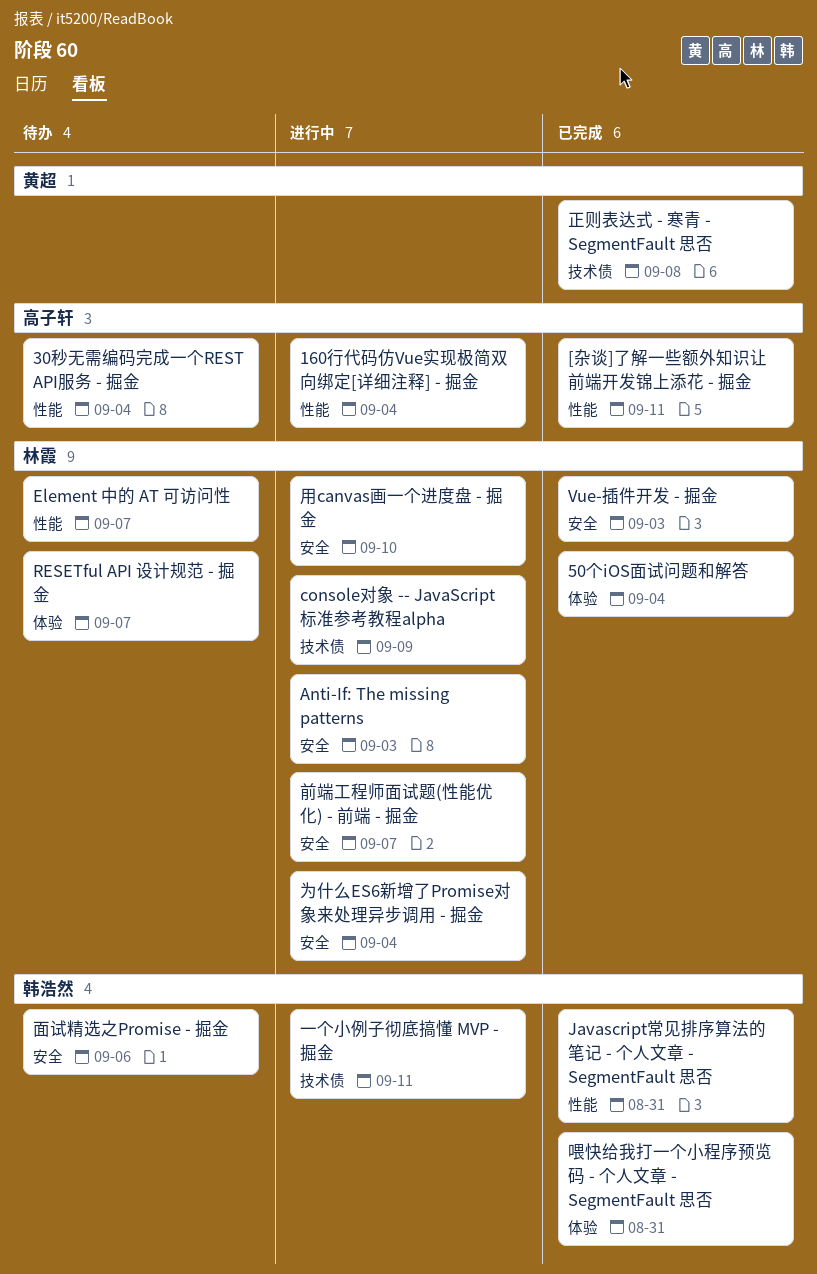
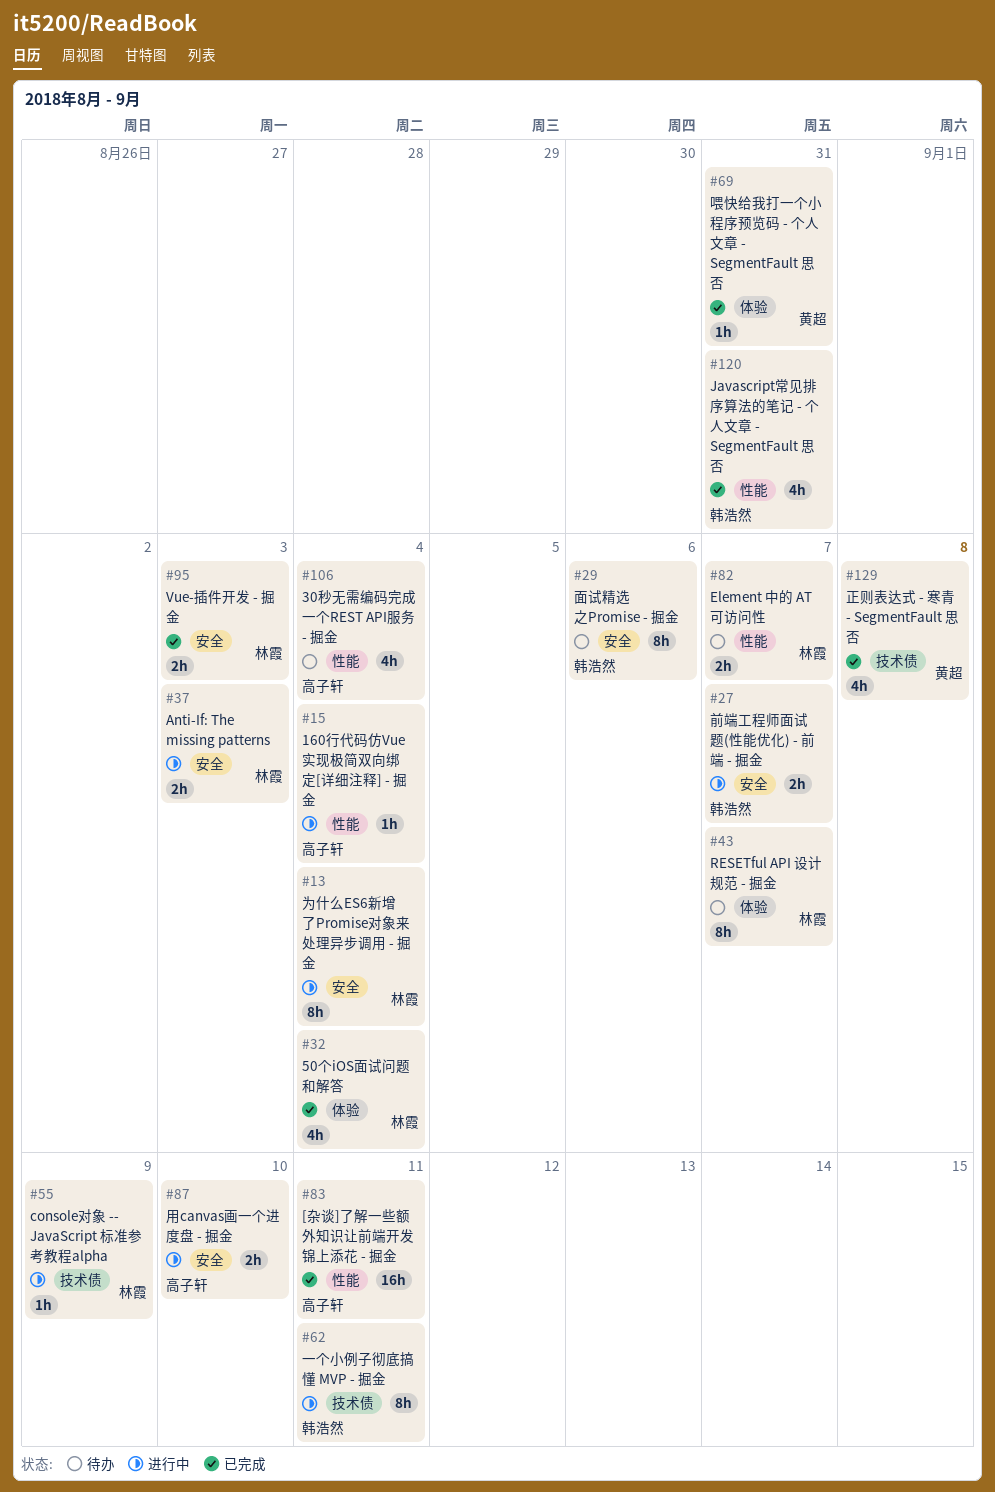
前端工程师面试题(性能优化) - 前端 - 掘金, owner: 林霞 -> 韩浩然
喂快给我打一个小程序预览码 - 个人文章 - SegmentFault 思否, owner: 韩浩然 -> 黄超
用canvas画一个进度盘 - 掘金, owner: 林霞 -> 高子轩

